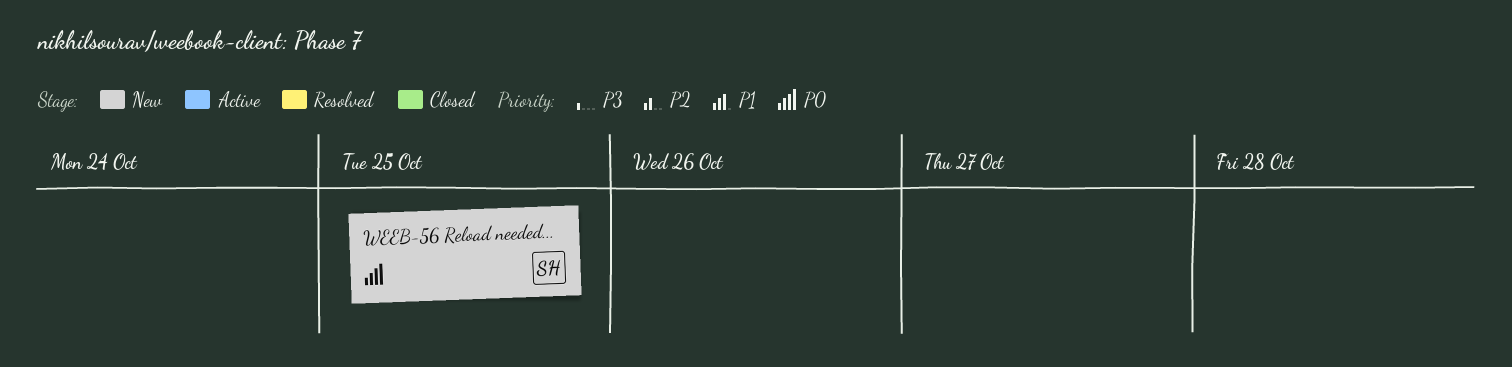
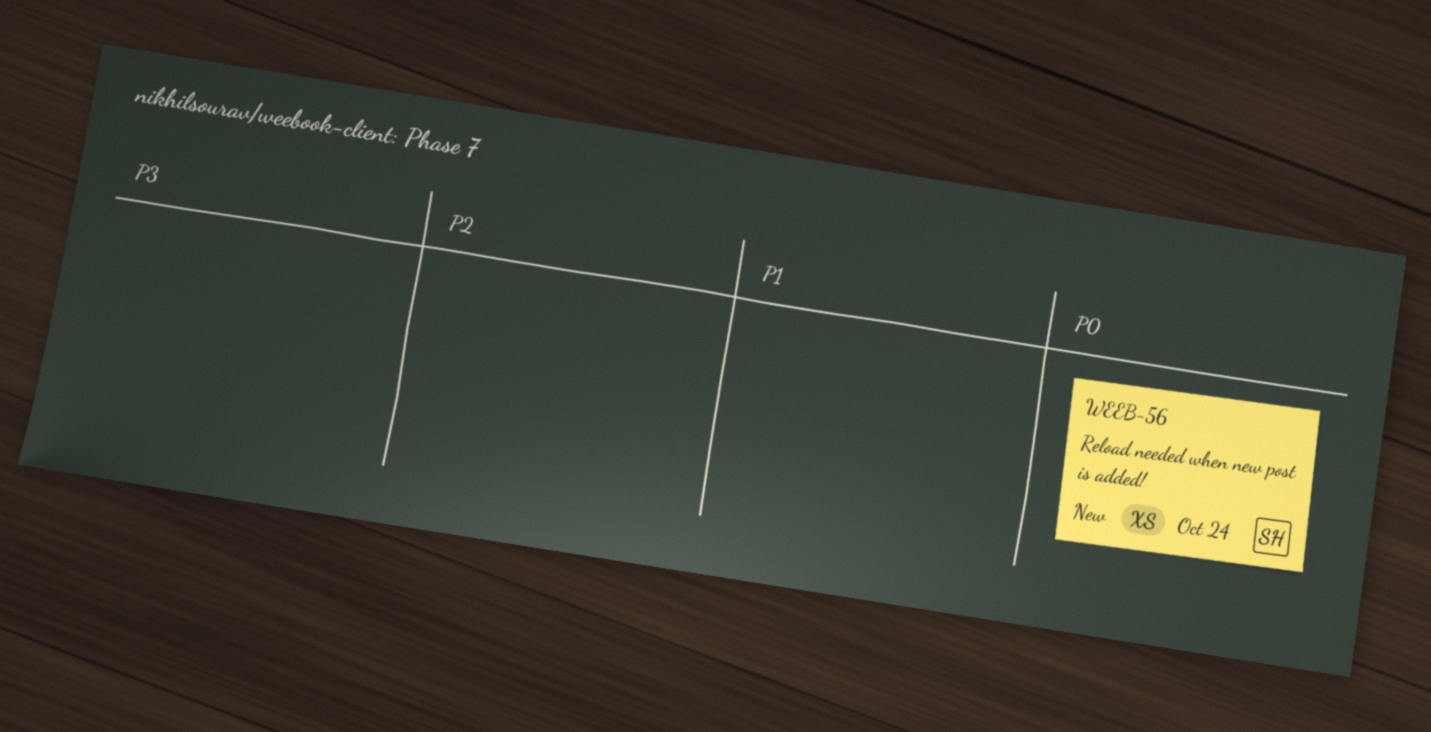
WEEB-56, due: Oct 25 -> Oct 24

